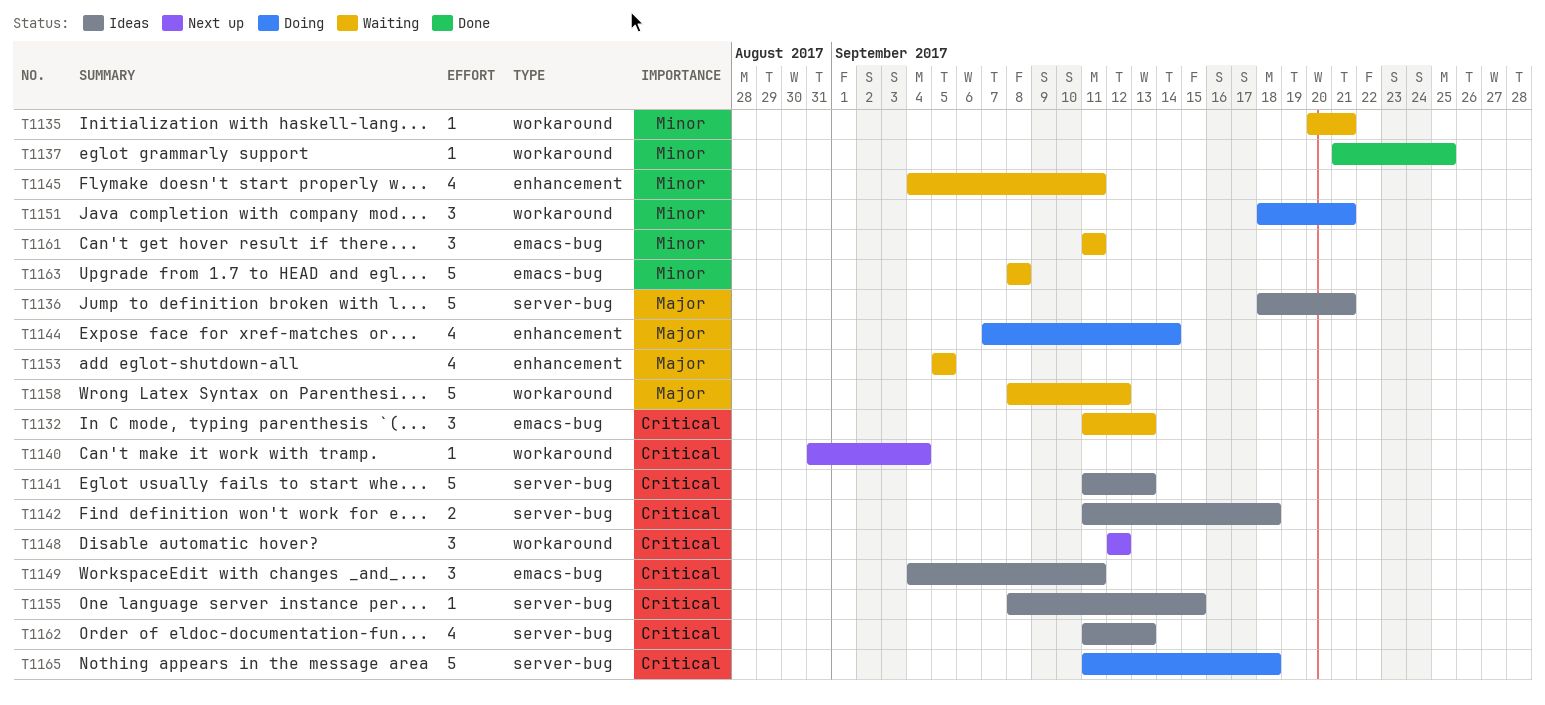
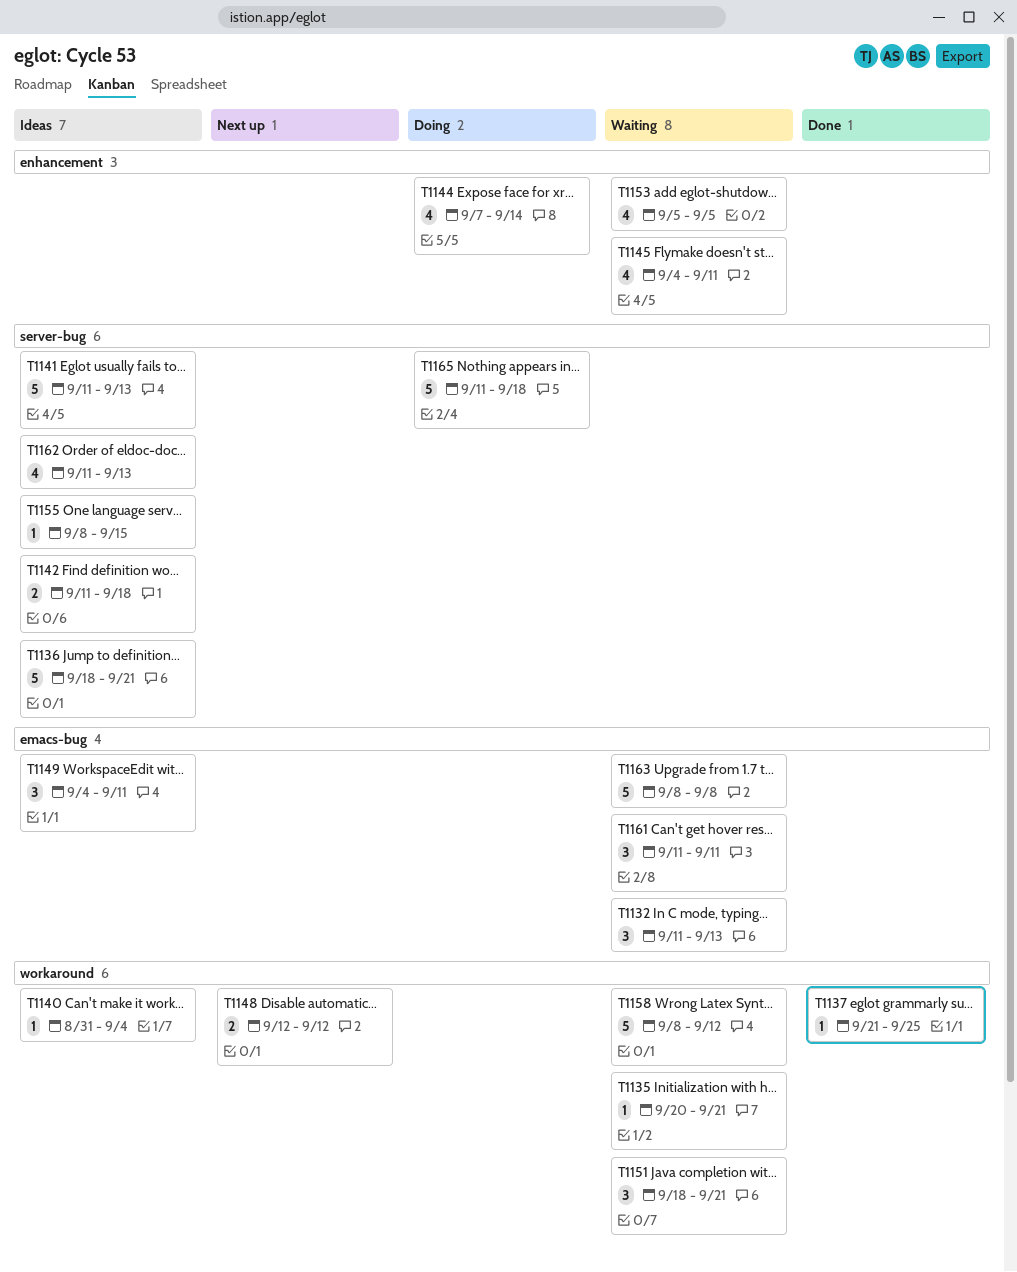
T1140, status: Next up -> Ideas
T1148, estimate: 3 -> 2
T1151, status: Doing -> Waiting

